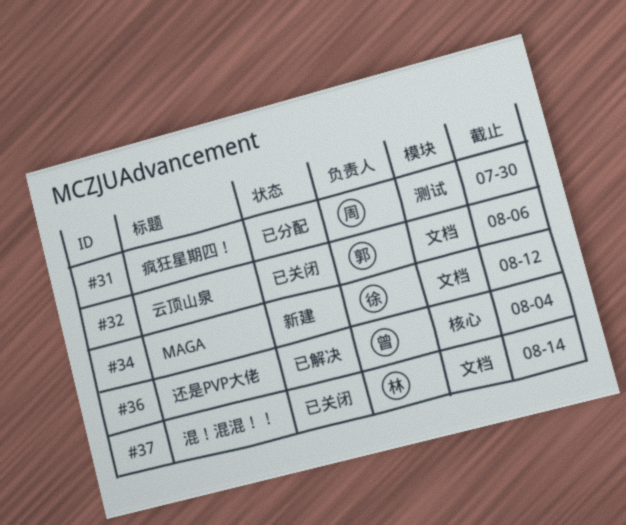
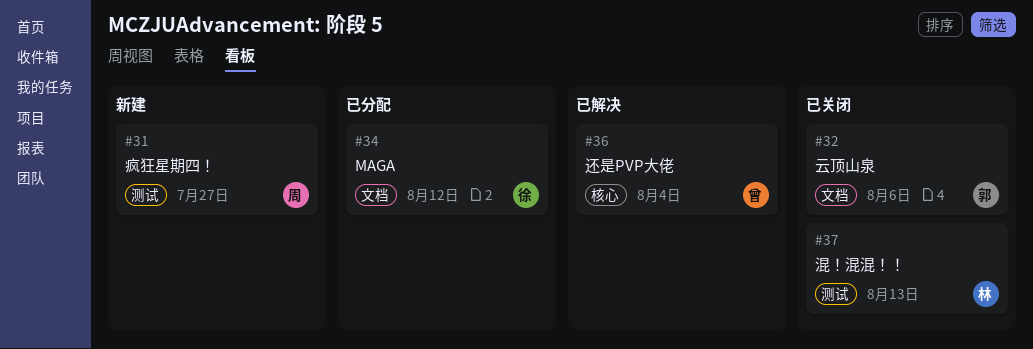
#31, status: 已分配 -> 新建
#31, due: Jul 30 -> Jul 27
#34, status: 新建 -> 已分配
#37, label: 文档 -> 测试
#37, due: Aug 14 -> Aug 13

